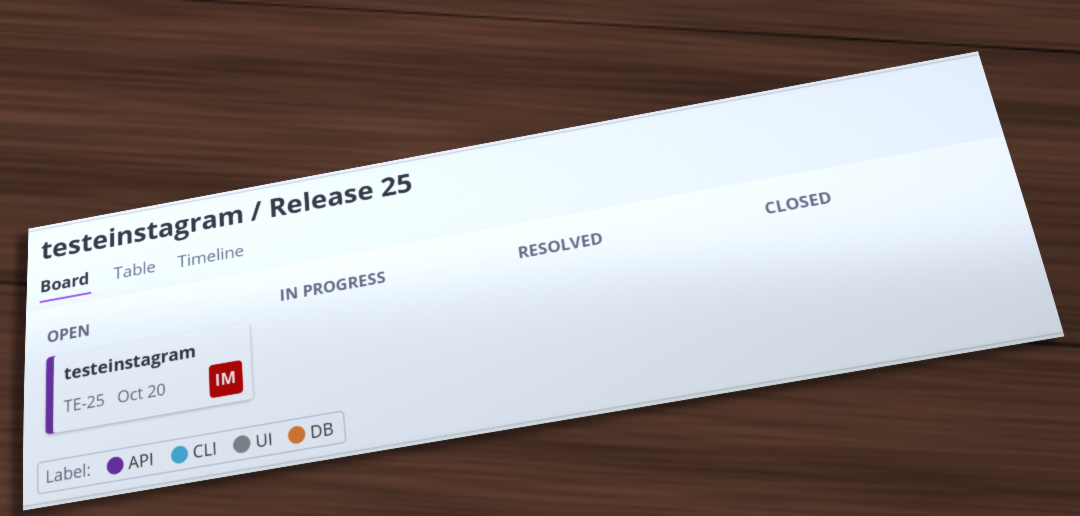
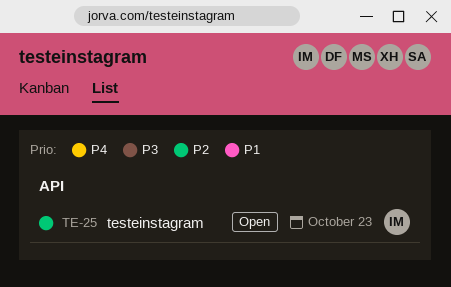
TE-25, due: Oct 20 -> Oct 23

